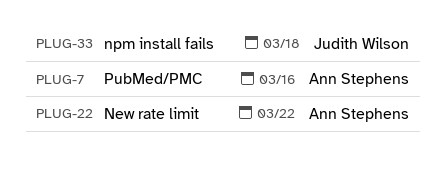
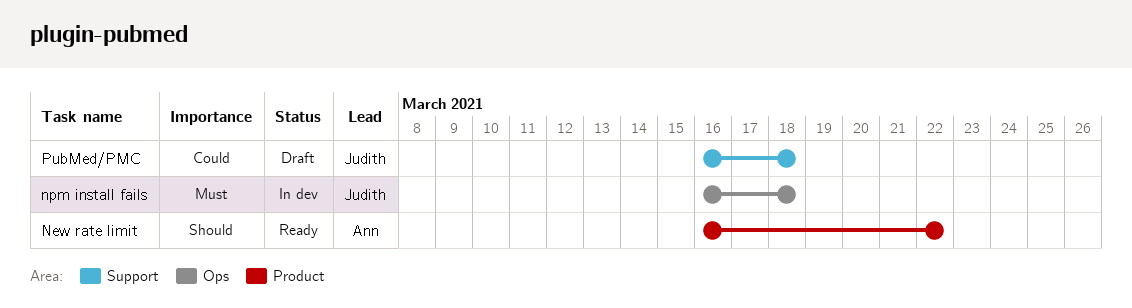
PubMed/PMC, owner: Ann Stephens -> Judith Wilson
PubMed/PMC, due: Mar 16 -> Mar 18

